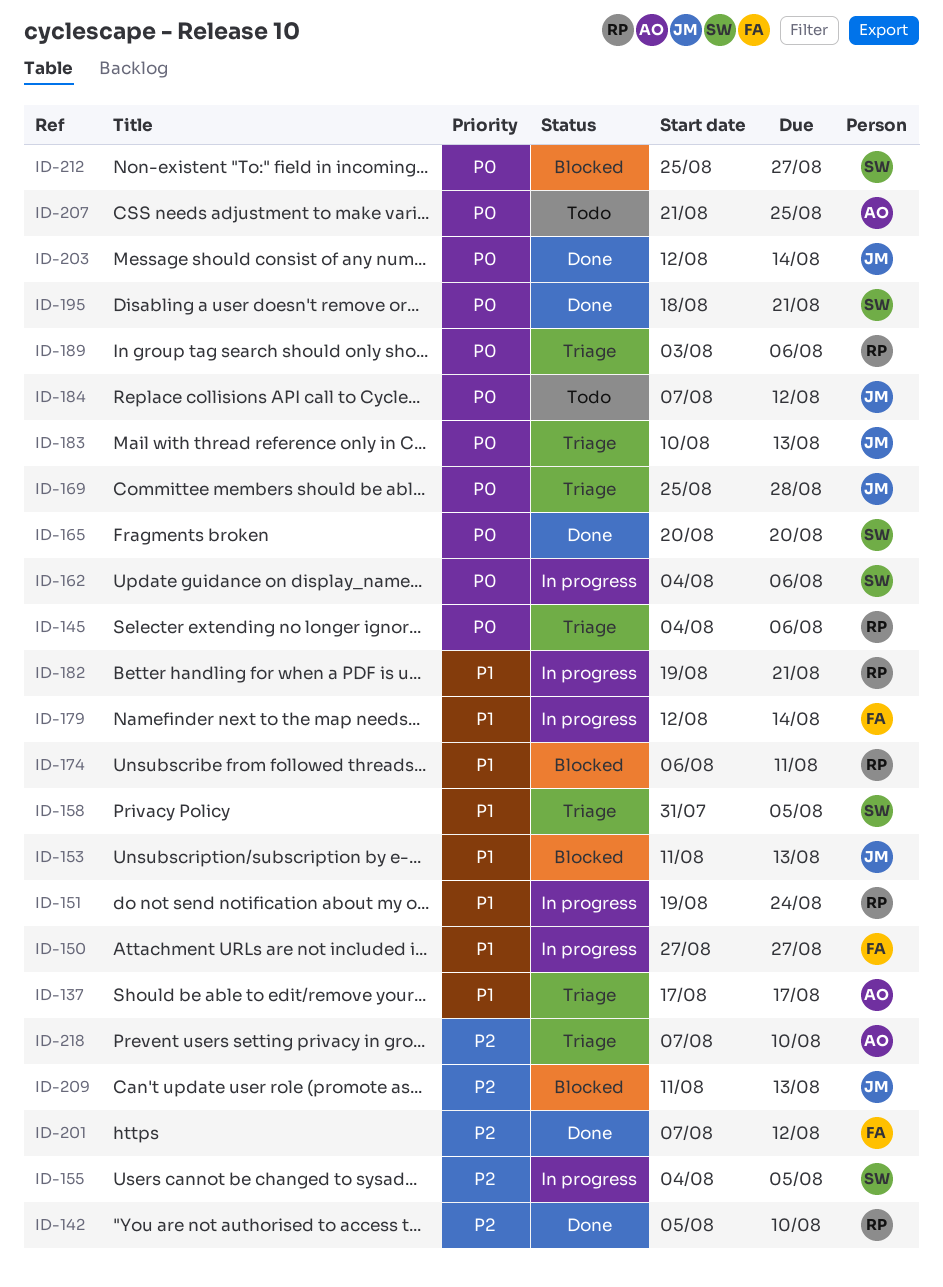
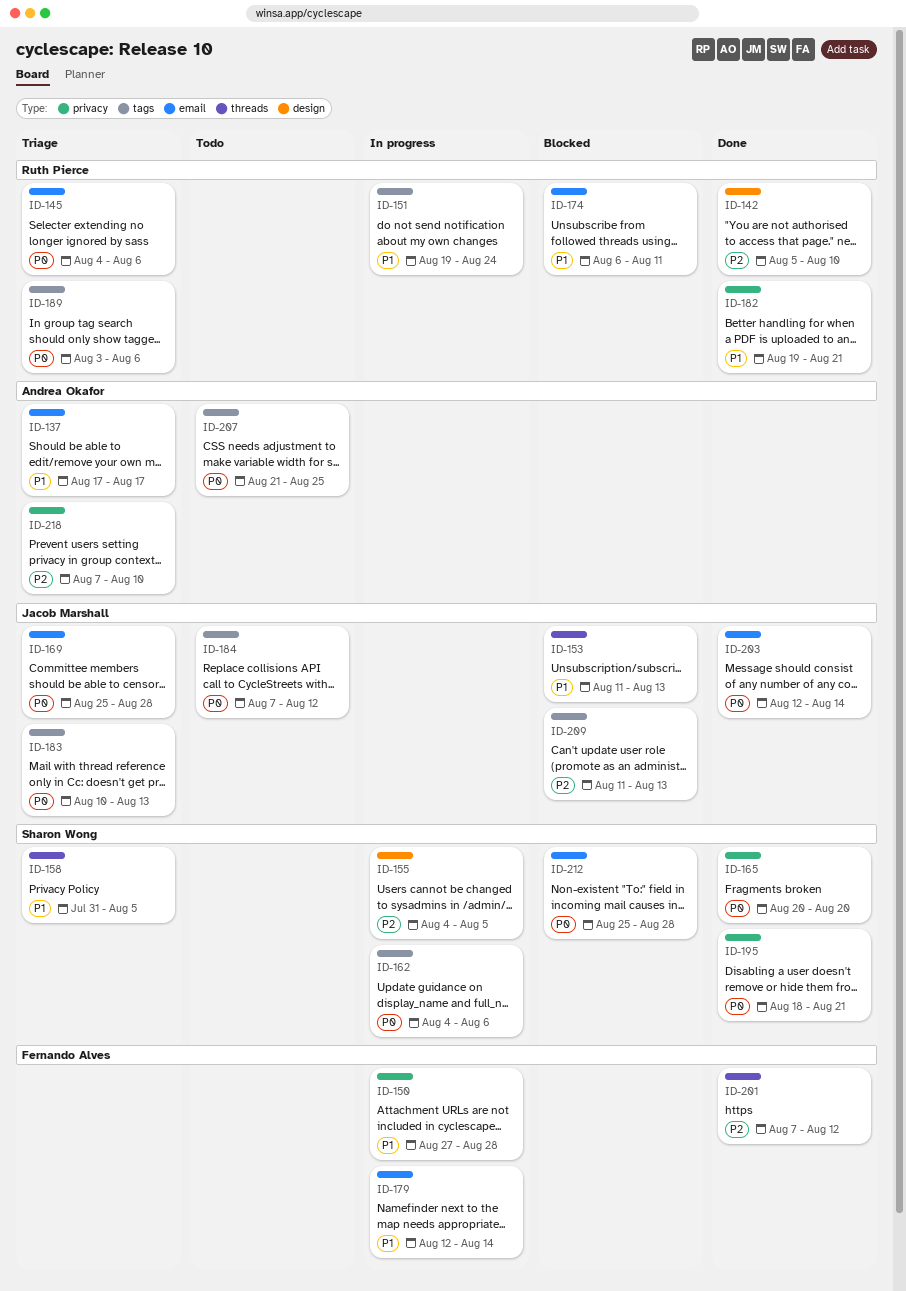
ID-150, due: Aug 27 -> Aug 28
ID-182, status: In progress -> Done
ID-212, due: Aug 27 -> Aug 28

